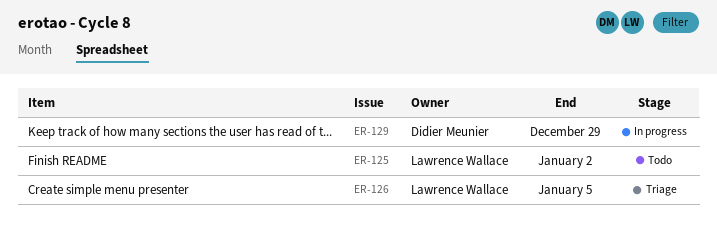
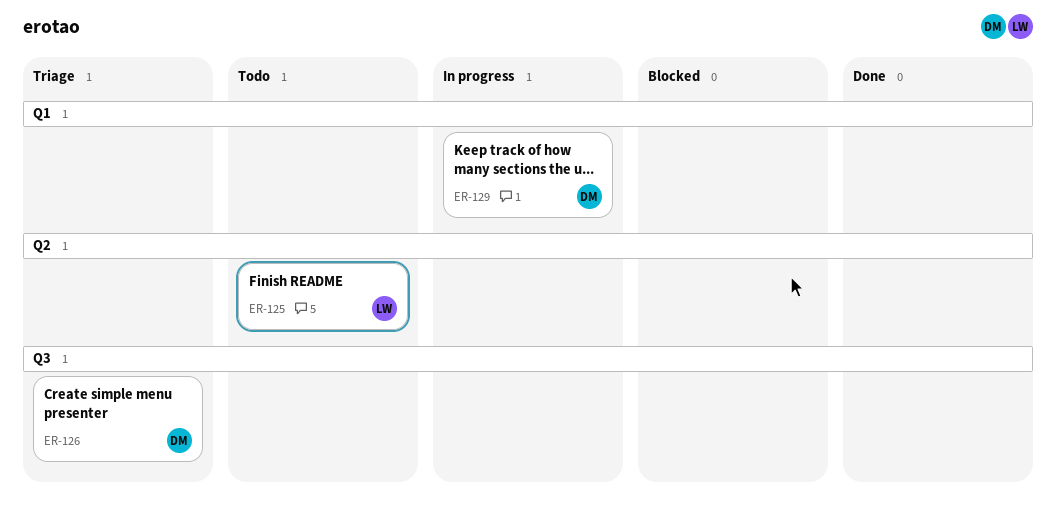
ER-126, owner: Lawrence Wallace -> Didier Meunier

